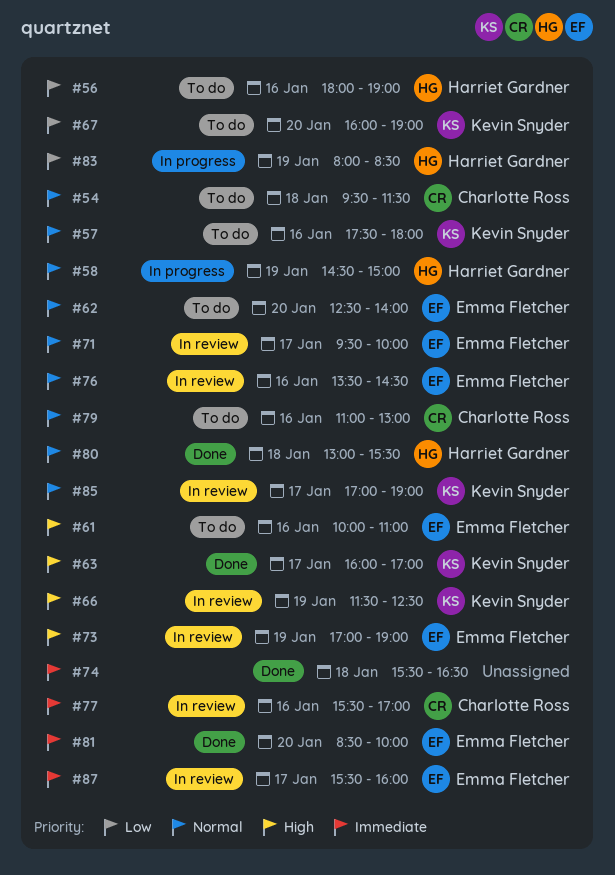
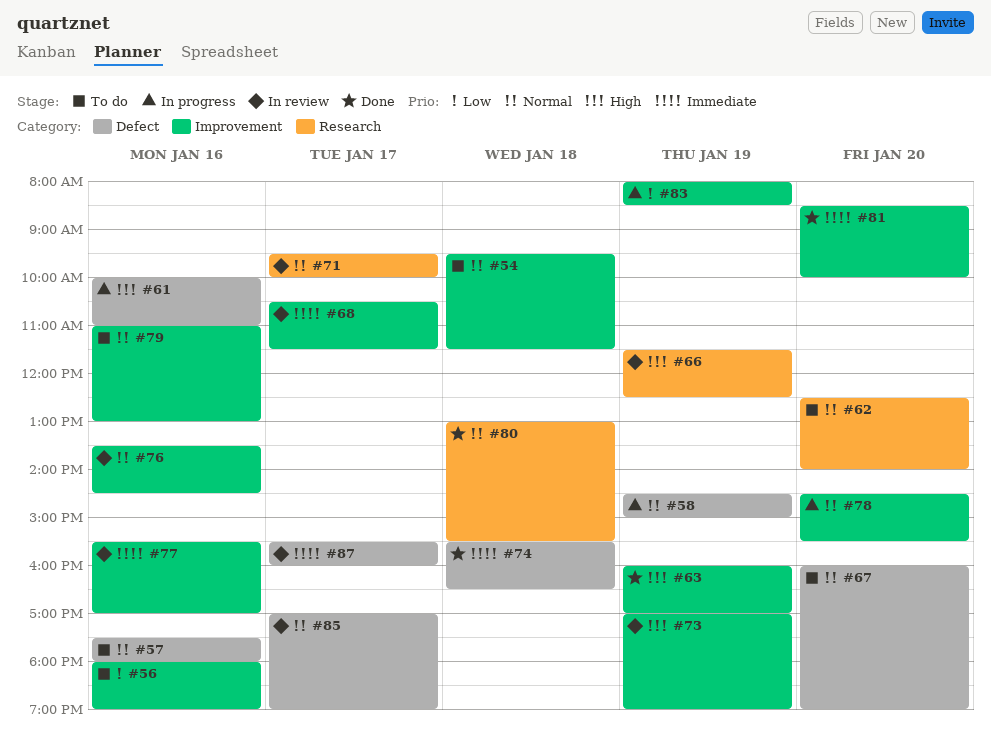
#61, status: To do -> In progress
#63, day: Jan 17 -> Jan 19
#67, priority: Low -> Normal
#68: none -> present
#78: none -> present

